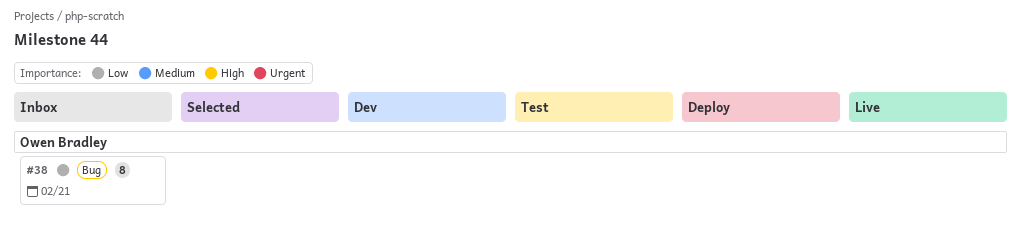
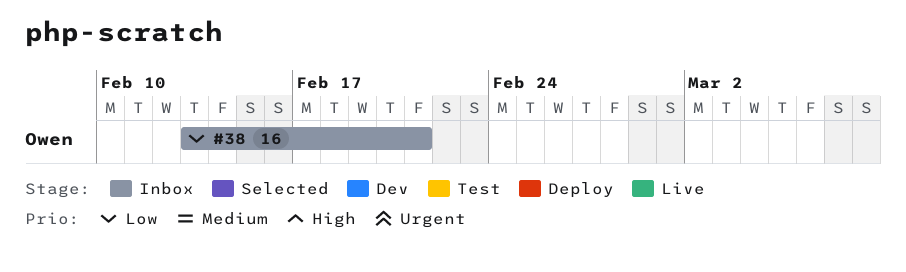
#38, estimate: 8 -> 16

